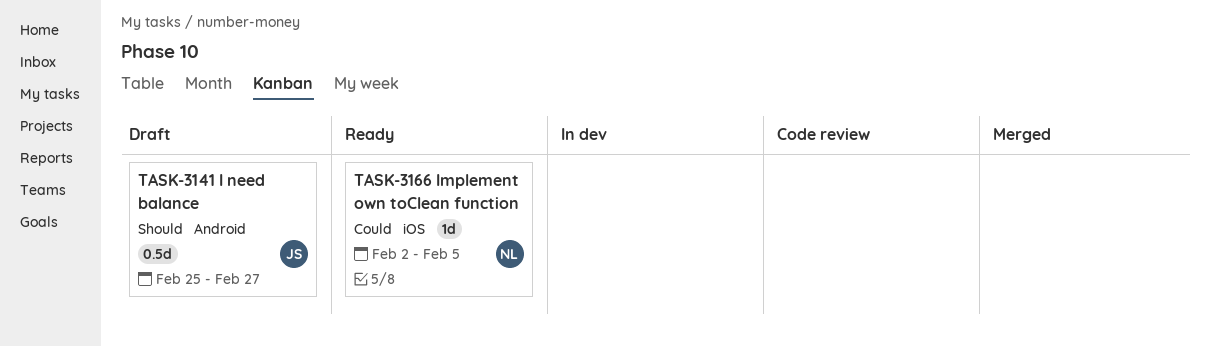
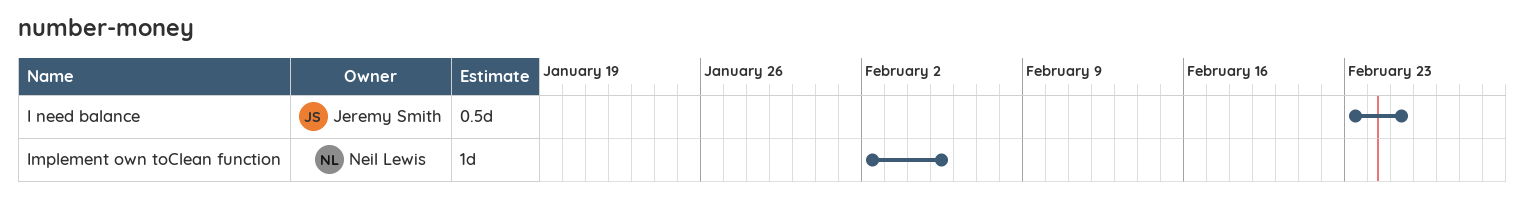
I need balance, start: Feb 25 -> Feb 23
I need balance, due: Feb 27 -> Feb 25

